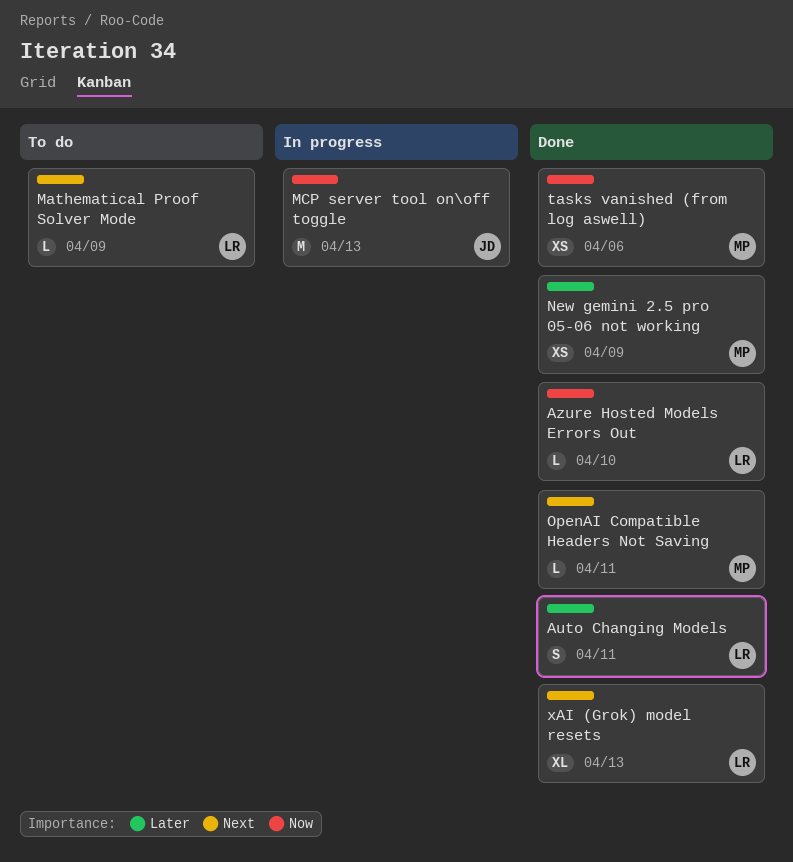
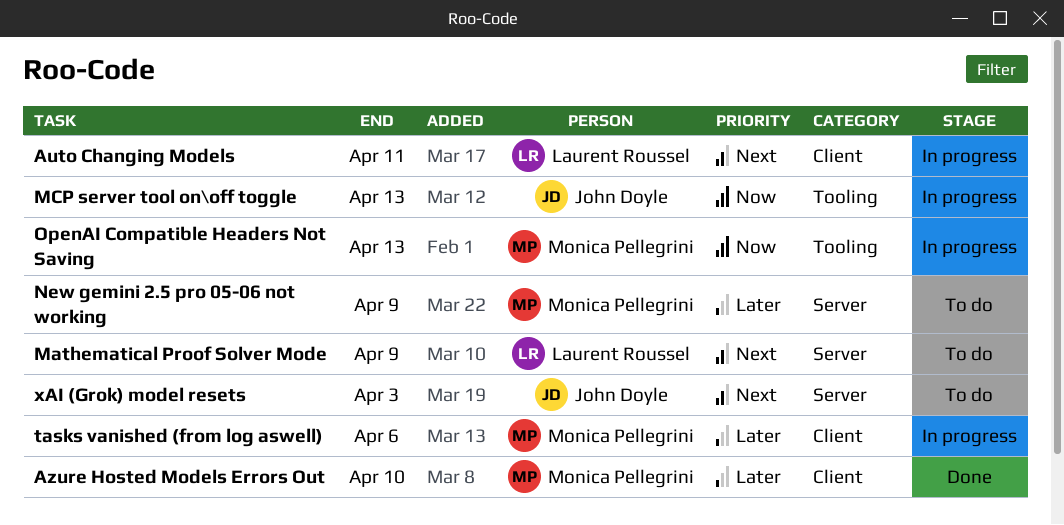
Auto Changing Models, status: Done -> In progress
Auto Changing Models, priority: Later -> Next
Azure Hosted Models Errors Out, owner: Laurent Roussel -> Monica Pellegrini
Azure Hosted Models Errors Out, priority: Now -> Later
New gemini 2.5 pro 05-06 not working, status: Done -> To do
OpenAI Compatible Headers Not Saving, status: Done -> In progress
OpenAI Compatible Headers Not Saving, priority: Next -> Now
OpenAI Compatible Headers Not Saving, due: Apr 11 -> Apr 13
tasks vanished (from log aswell), status: Done -> In progress
tasks vanished (from log aswell), priority: Now -> Later
xAI (Grok) model resets, status: Done -> To do
xAI (Grok) model resets, owner: Laurent Roussel -> John Doyle
xAI (Grok) model resets, due: Apr 13 -> Apr 3

